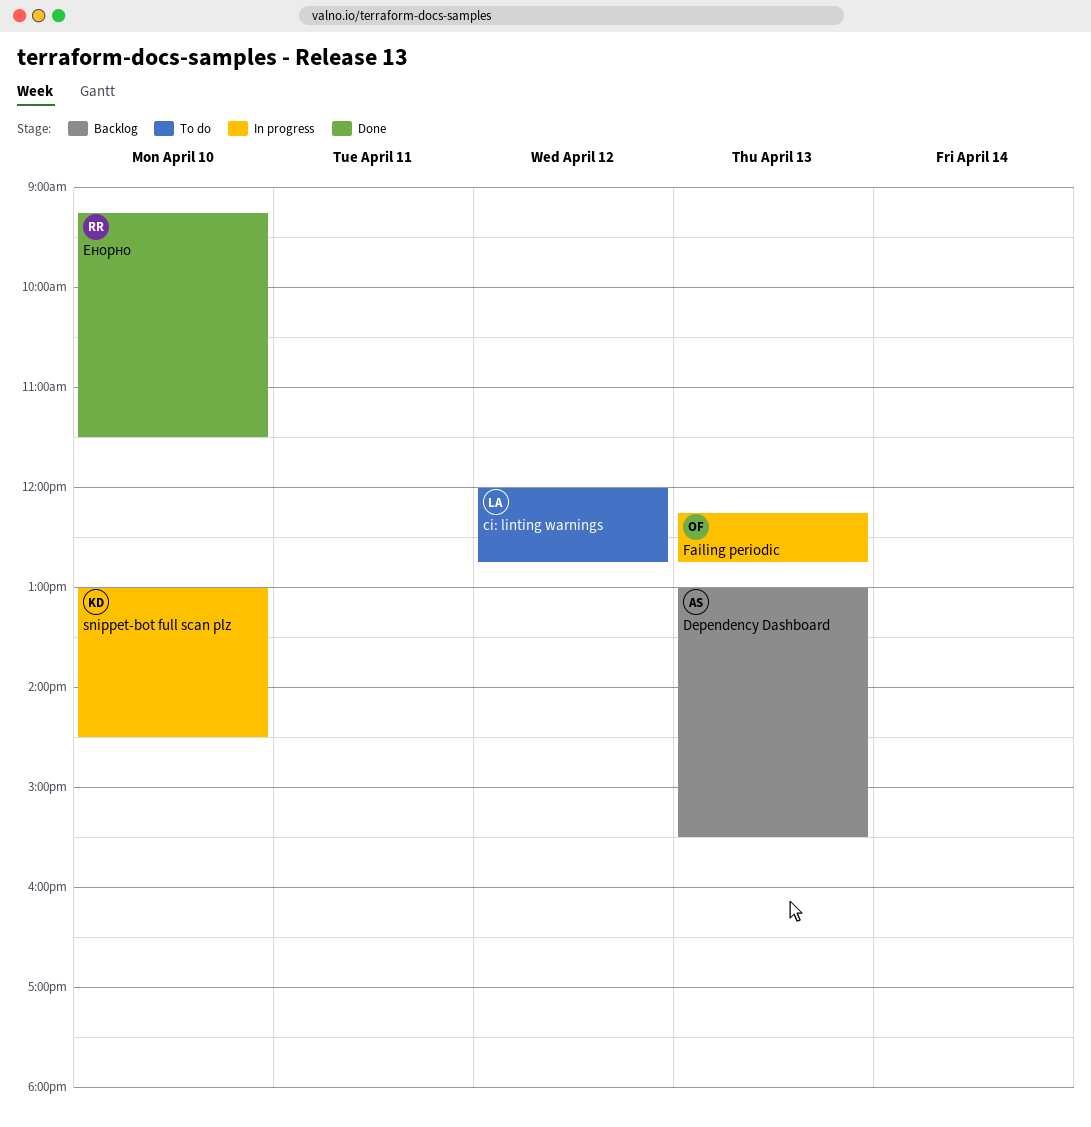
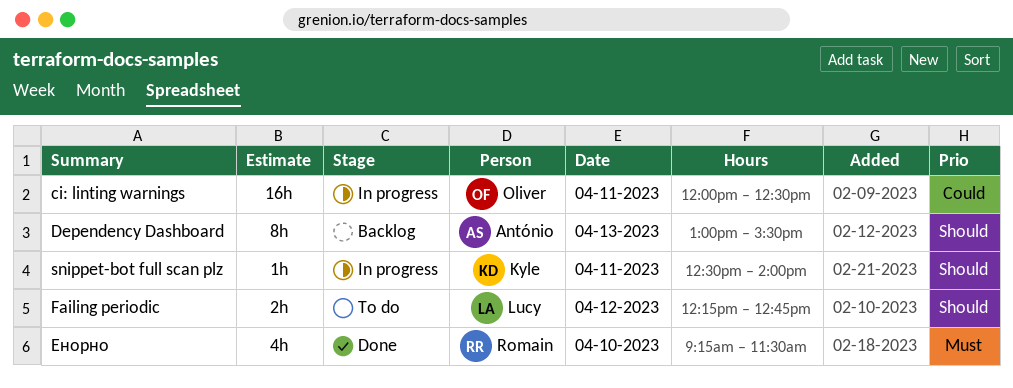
ci: linting warnings, status: To do -> In progress
ci: linting warnings, owner: Lucy -> Oliver
ci: linting warnings, day: Apr 12 -> Apr 11
ci: linting warnings, ends: 12:45 -> 12:30
Failing periodic, status: In progress -> To do
Failing periodic, owner: Oliver -> Lucy
Failing periodic, day: Apr 13 -> Apr 12
snippet-bot full scan plz, day: Apr 10 -> Apr 11
snippet-bot full scan plz, begins: 13:00 -> 12:30
snippet-bot full scan plz, ends: 14:30 -> 14:00

